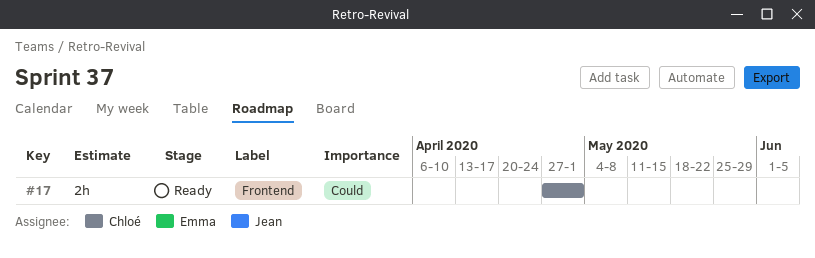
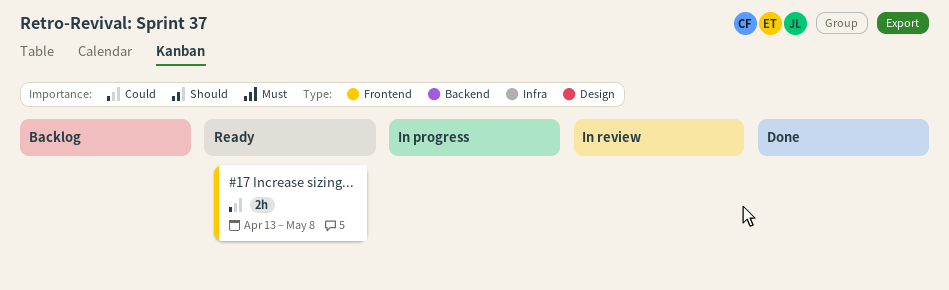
#17, start: Apr 27 -> Apr 13
#17, due: May 1 -> May 8

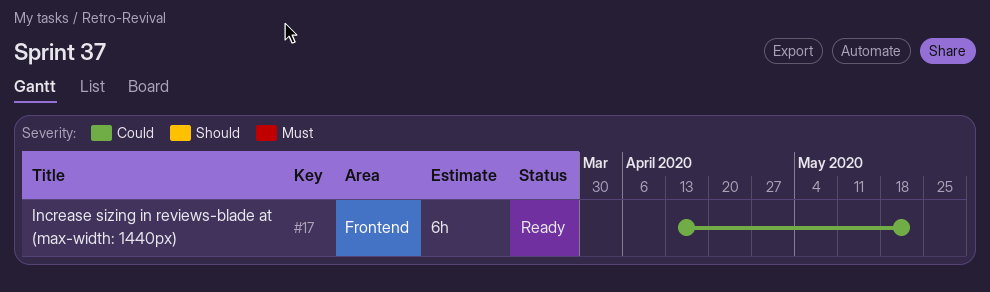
#17, estimate: 2h -> 6h
#17, due: May 8 -> May 22

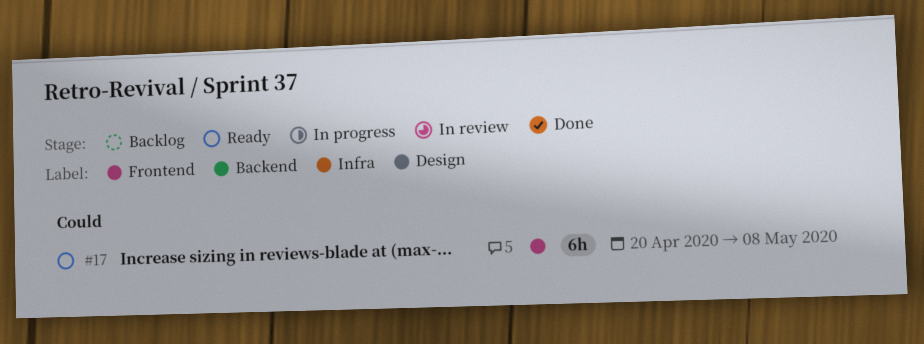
#17, start: Apr 13 -> Apr 20
#17, due: May 22 -> May 8

